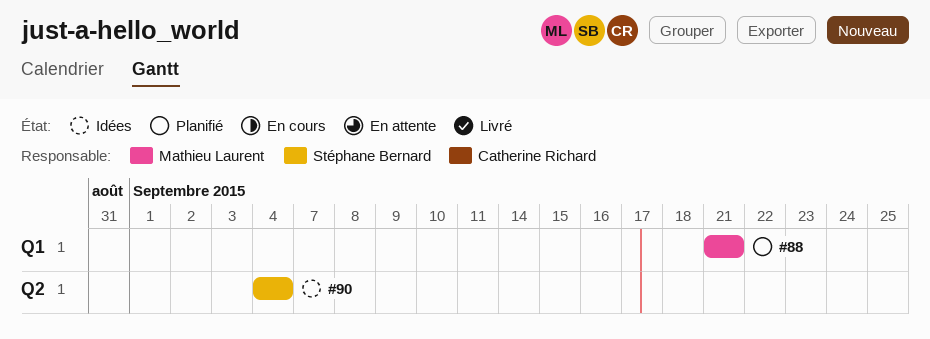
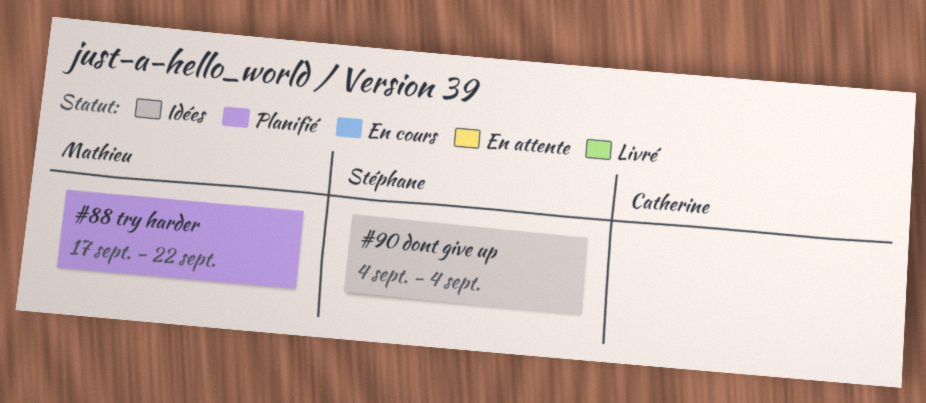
#88, start: Sep 21 -> Sep 17
#88, due: Sep 21 -> Sep 22

